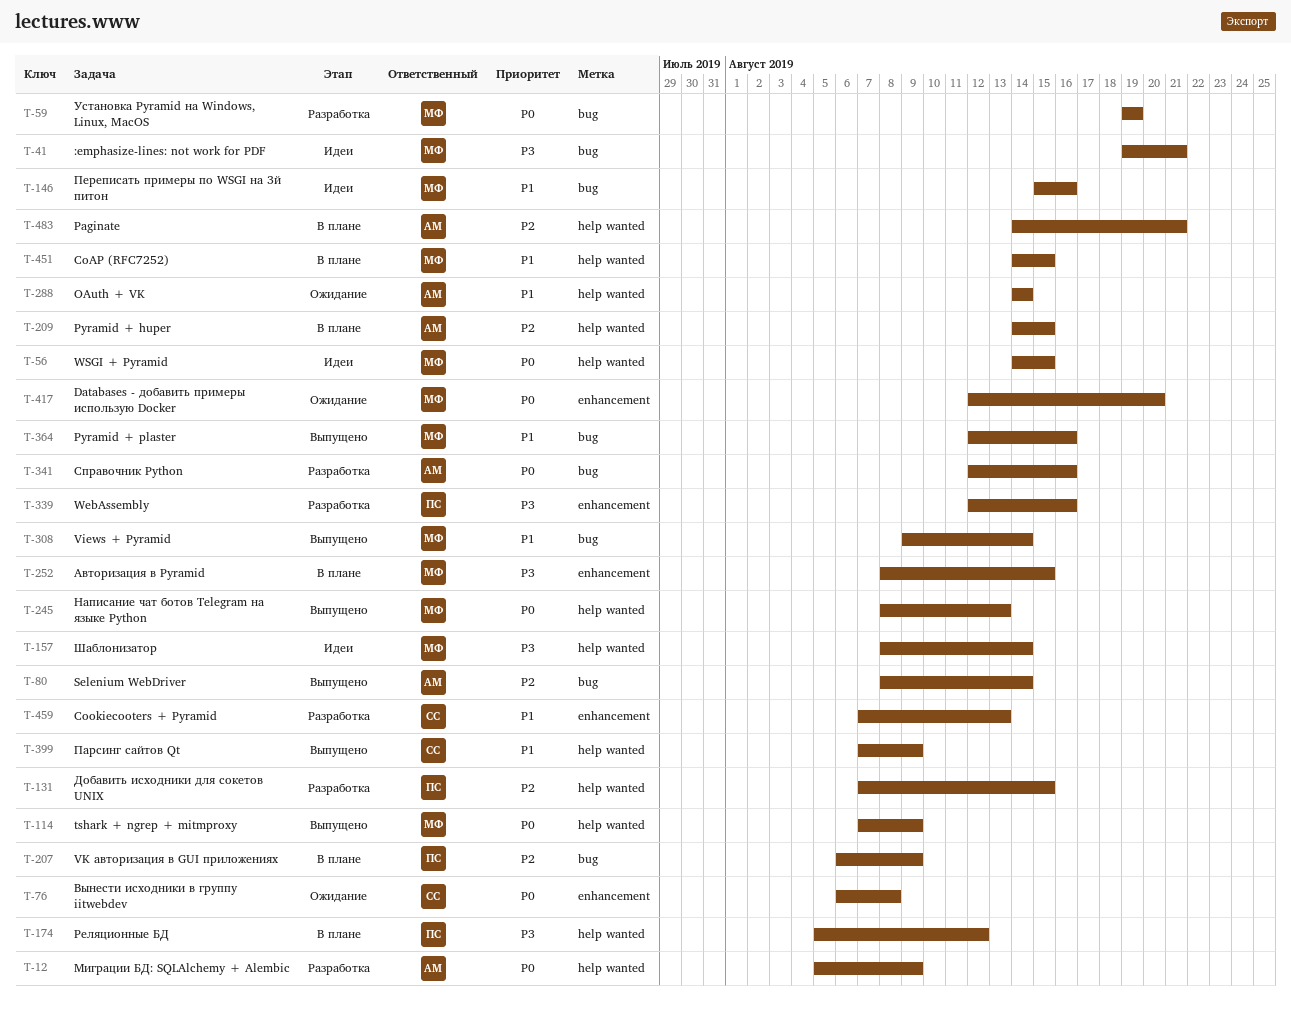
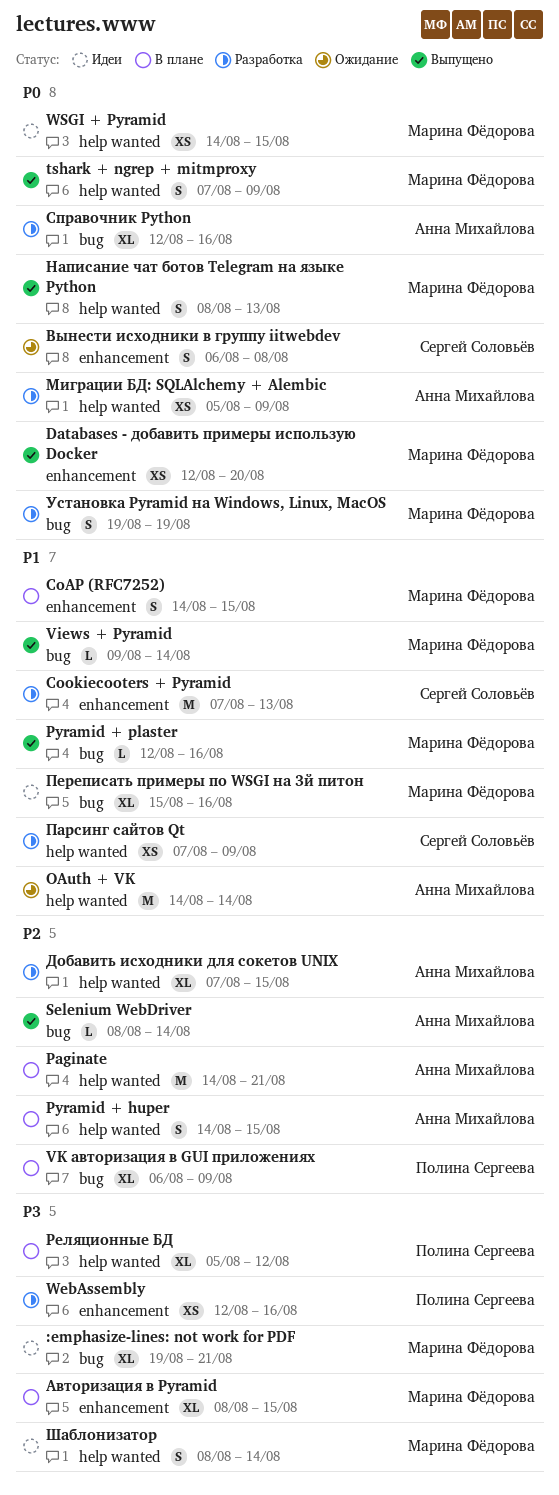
CoAP (RFC7252), label: help wanted -> enhancement
Databases - добавить примеры использую Docker, status: Ожидание -> Выпущено
Добавить исходники для сокетов UNIX, owner: Полина Сергеева -> Анна Михайлова
Парсинг сайтов Qt, status: Выпущено -> Разработка

